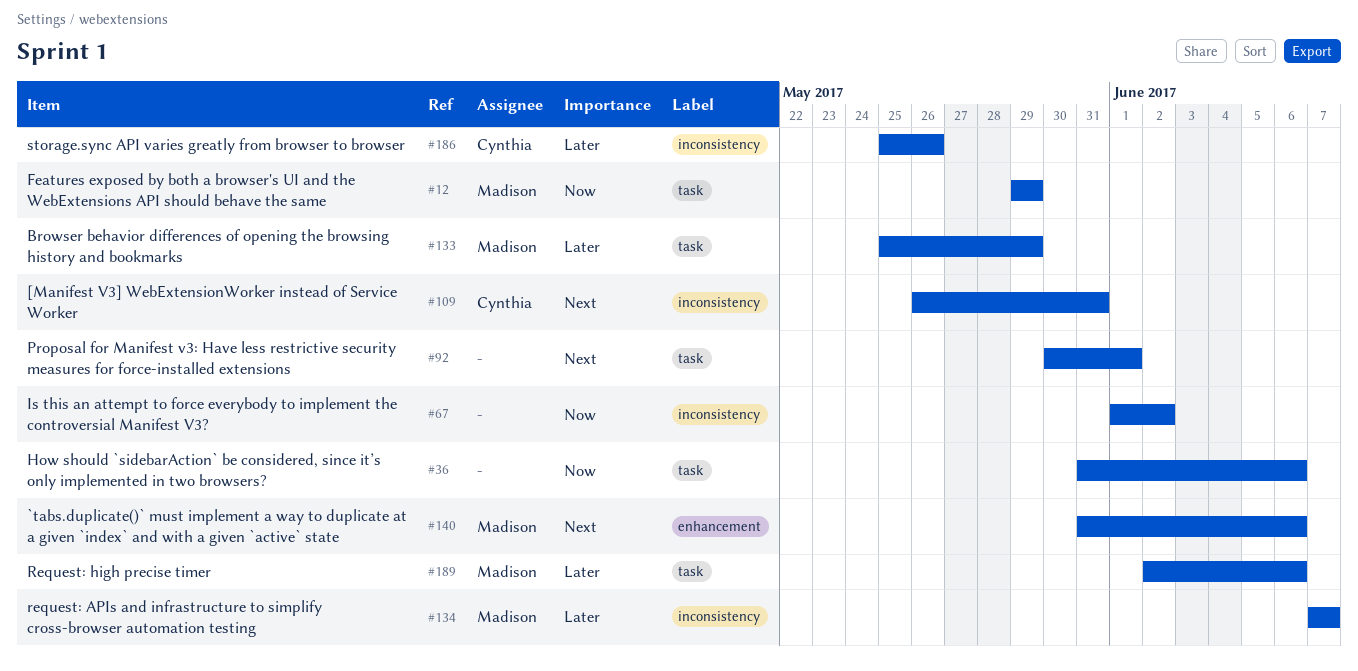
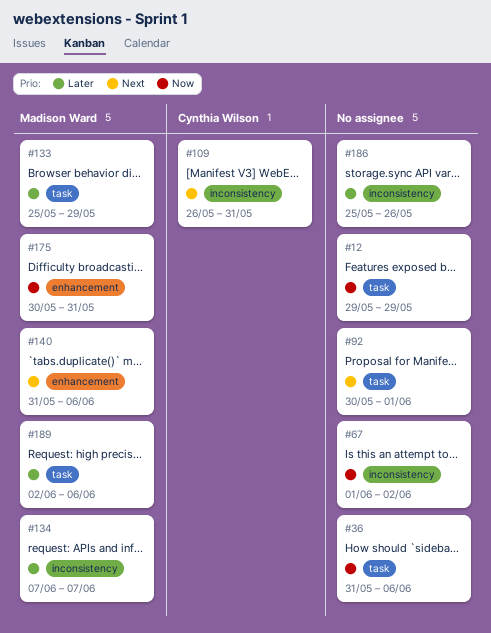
#12, owner: Madison Ward -> none
#175: none -> present
#186, owner: Cynthia Wilson -> none

